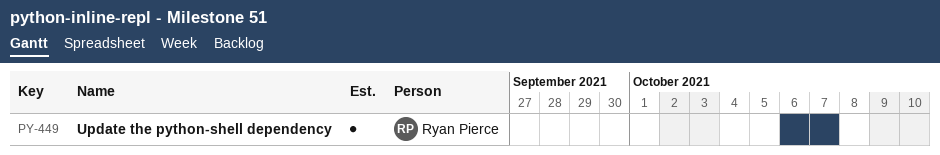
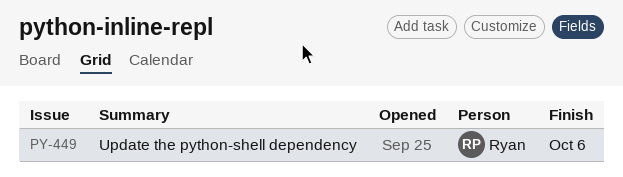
PY-449, due: Oct 7 -> Oct 6

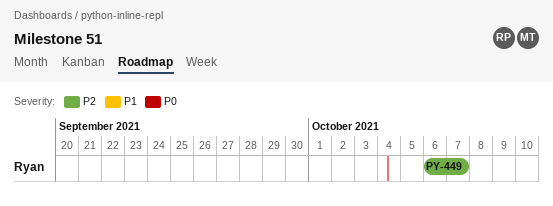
PY-449, due: Oct 6 -> Oct 7

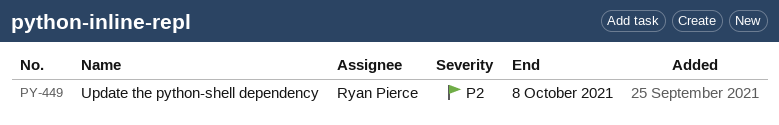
PY-449, due: Oct 7 -> Oct 8

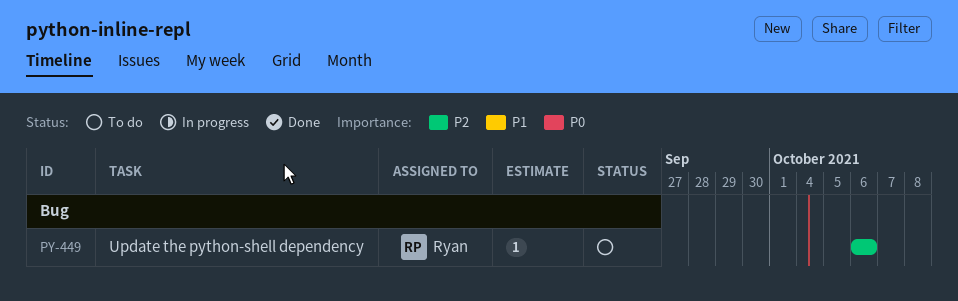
PY-449, due: Oct 8 -> Oct 6

